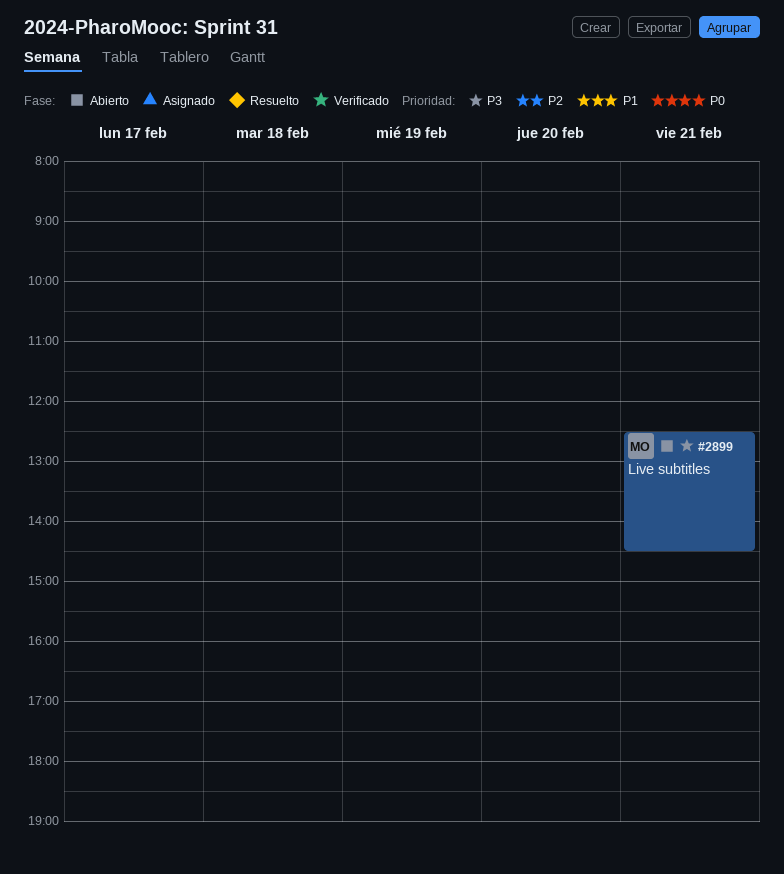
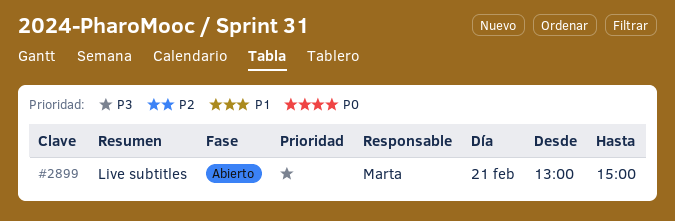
#2899, begins: 12:30 -> 13:00
#2899, ends: 14:30 -> 15:00

